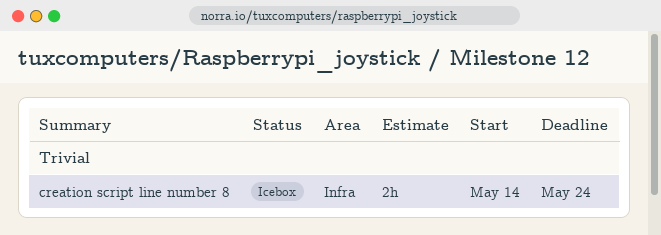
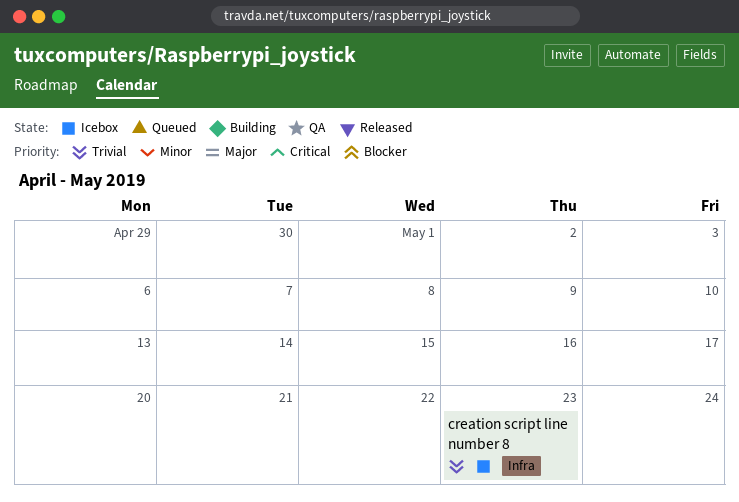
creation script line number 8, due: May 24 -> May 23

